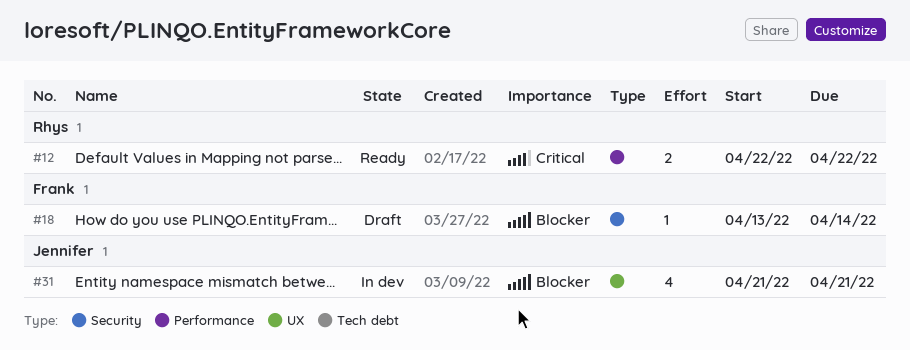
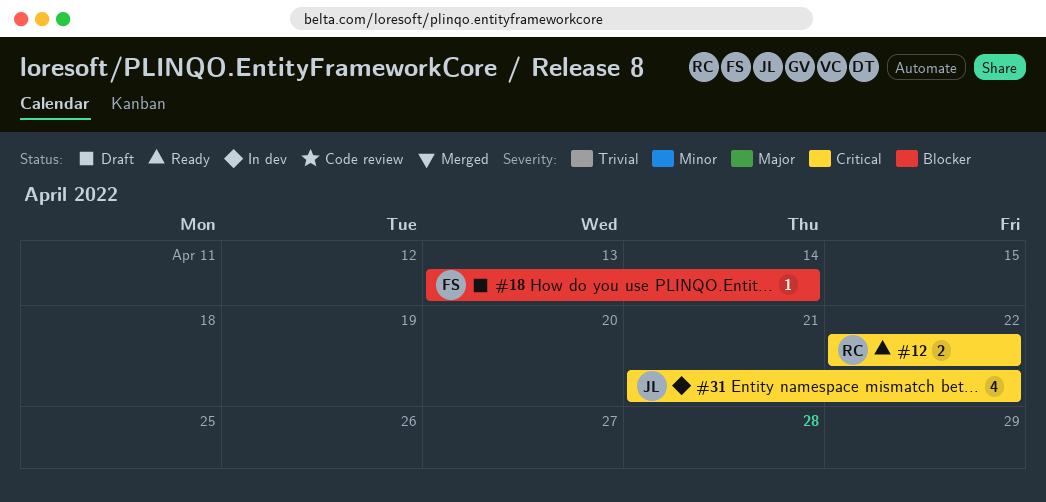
#31, priority: Blocker -> Critical
#31, due: Apr 21 -> Apr 22

